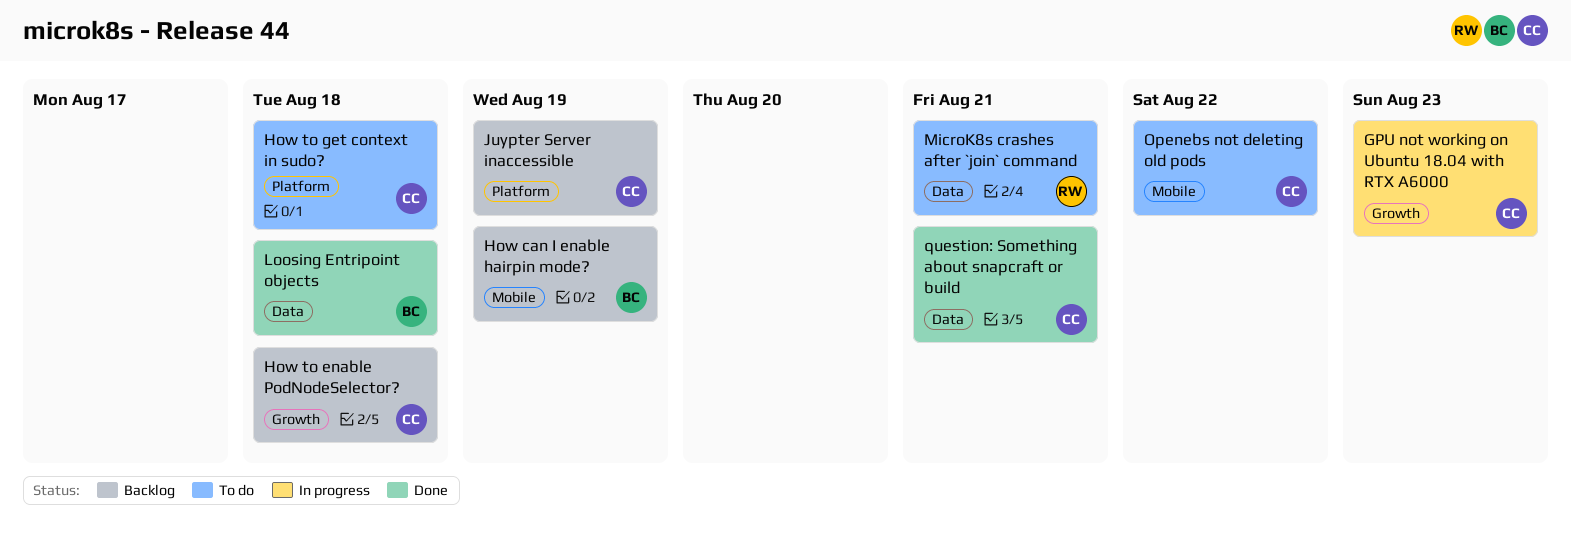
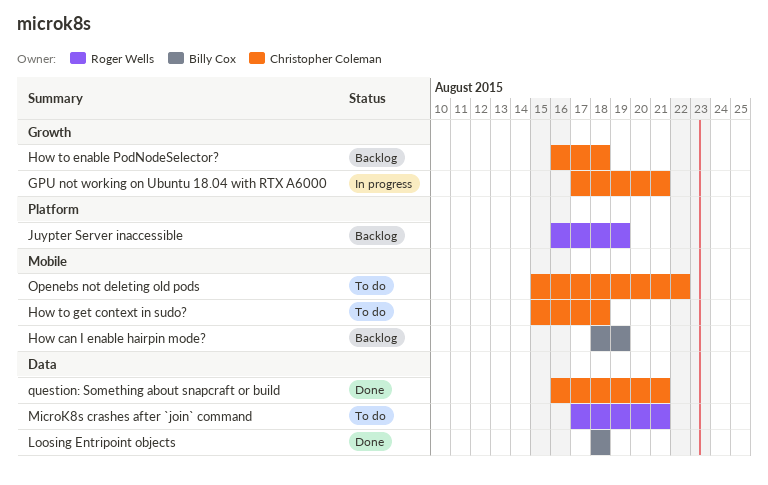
GPU not working on Ubuntu 18.04 with RTX A6000, due: Aug 23 -> Aug 21
How to get context in sudo?, label: Platform -> Mobile
Juypter Server inaccessible, owner: Christopher Coleman -> Roger Wells

